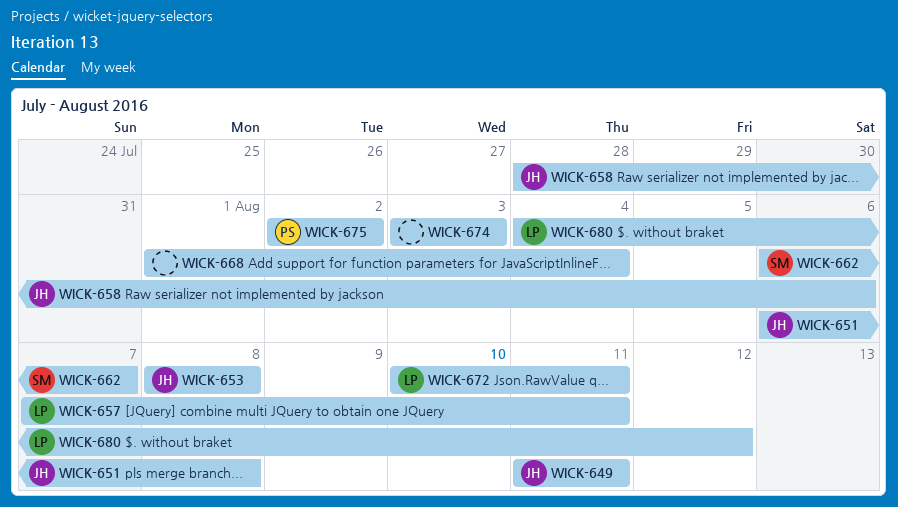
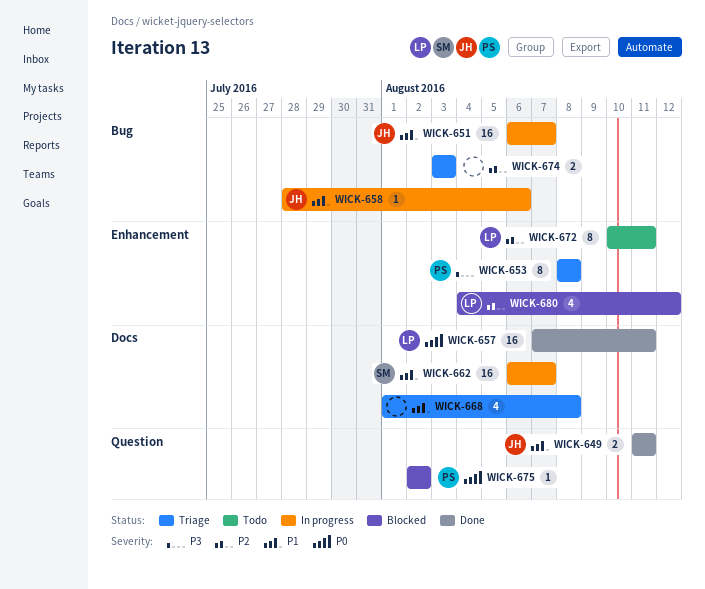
WICK-651, due: Aug 8 -> Aug 7
WICK-653, owner: JH -> PS
WICK-668, due: Aug 4 -> Aug 8

